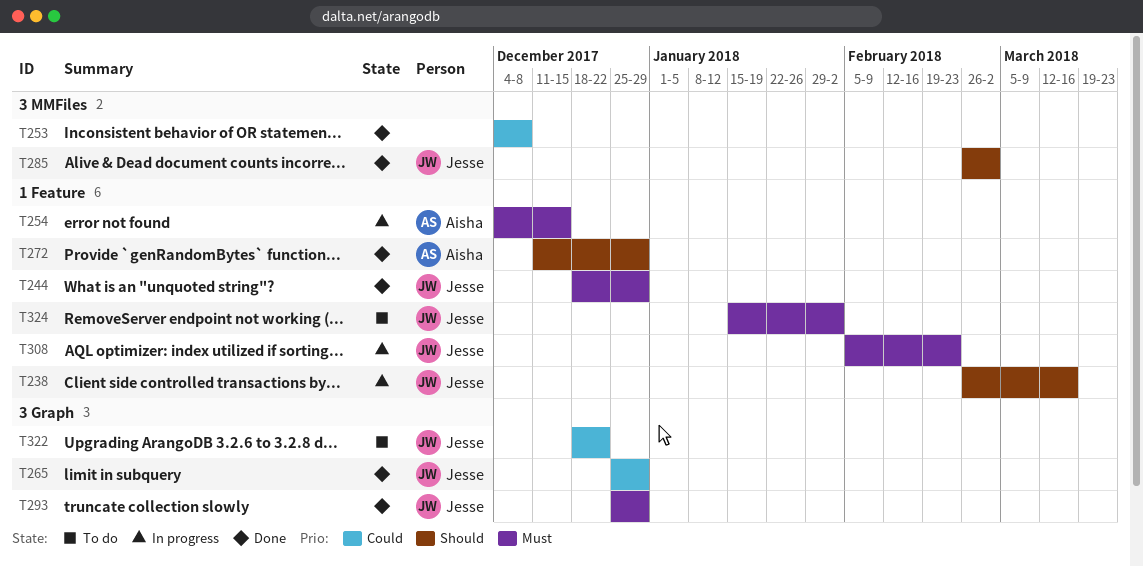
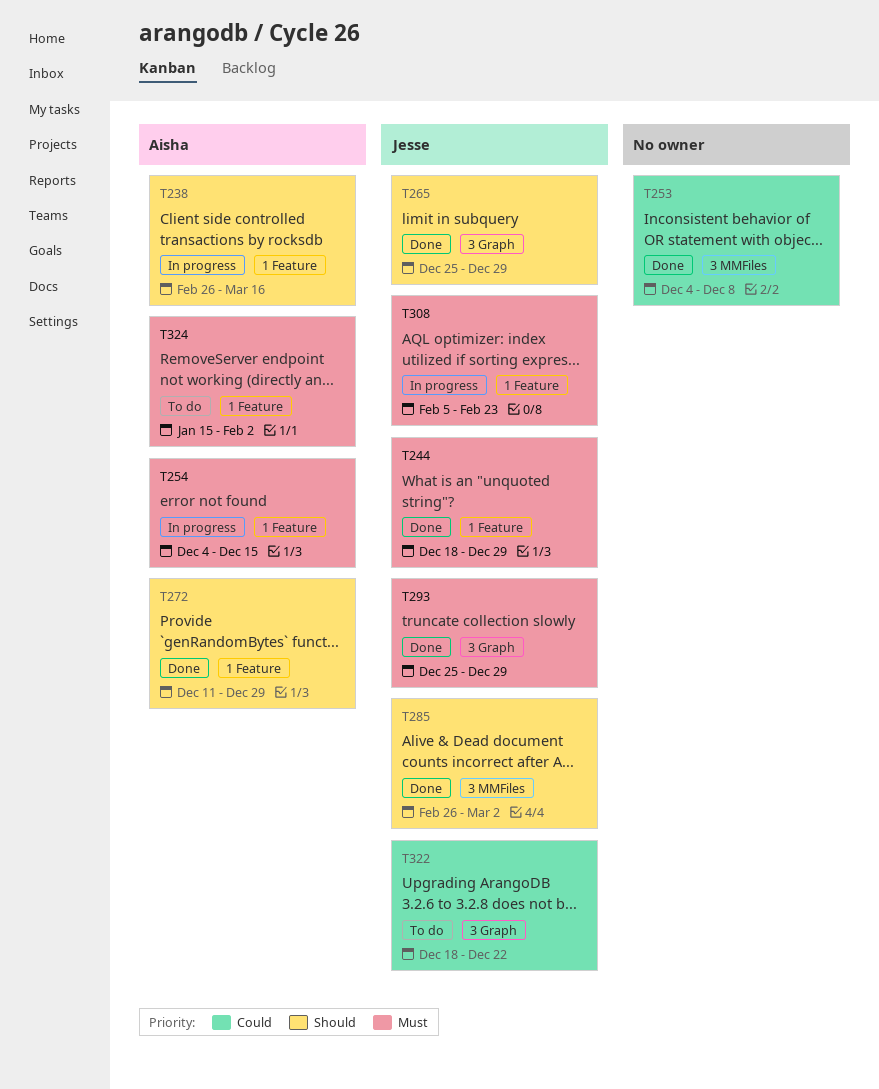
T238, owner: Jesse -> Aisha
T265, priority: Could -> Should
T324, owner: Jesse -> Aisha

